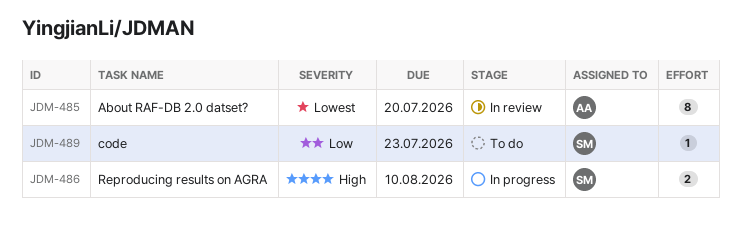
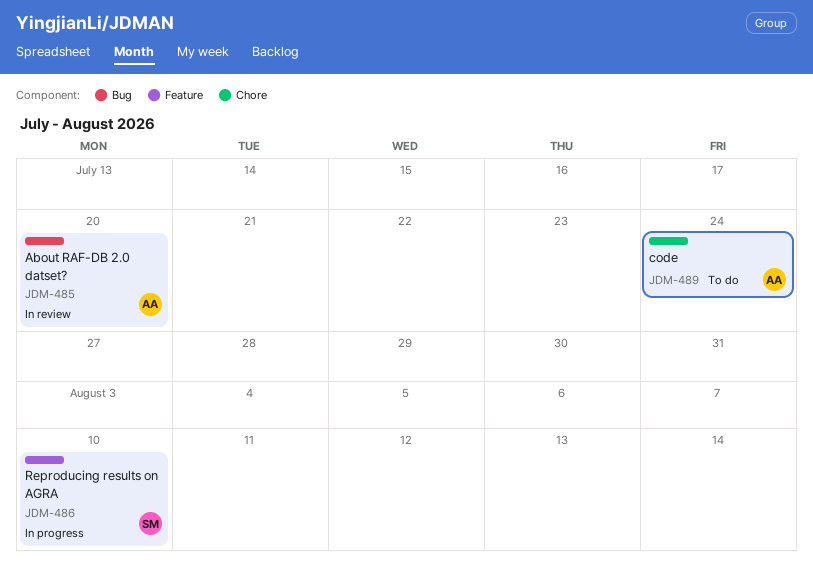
JDM-489, owner: SM -> AA
JDM-489, due: Jul 23 -> Jul 24

